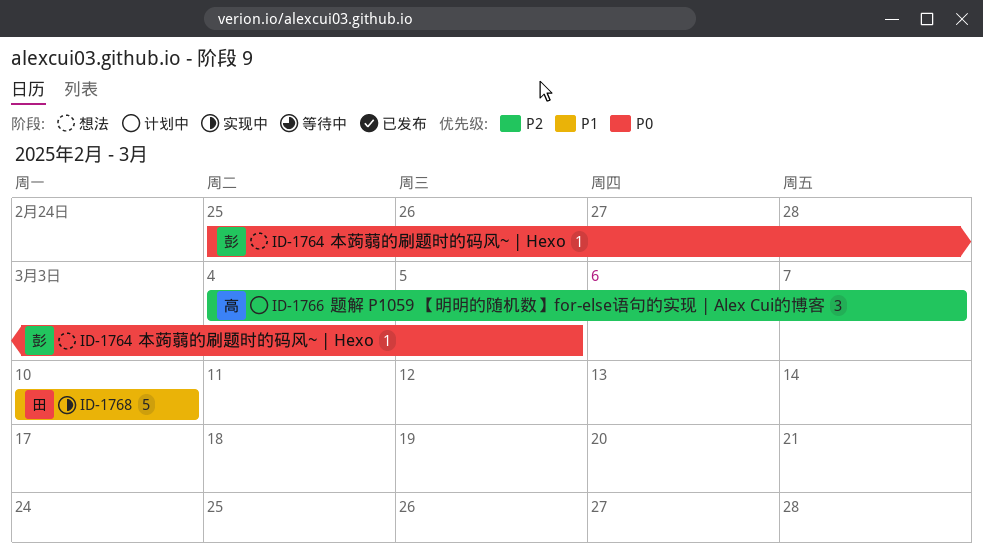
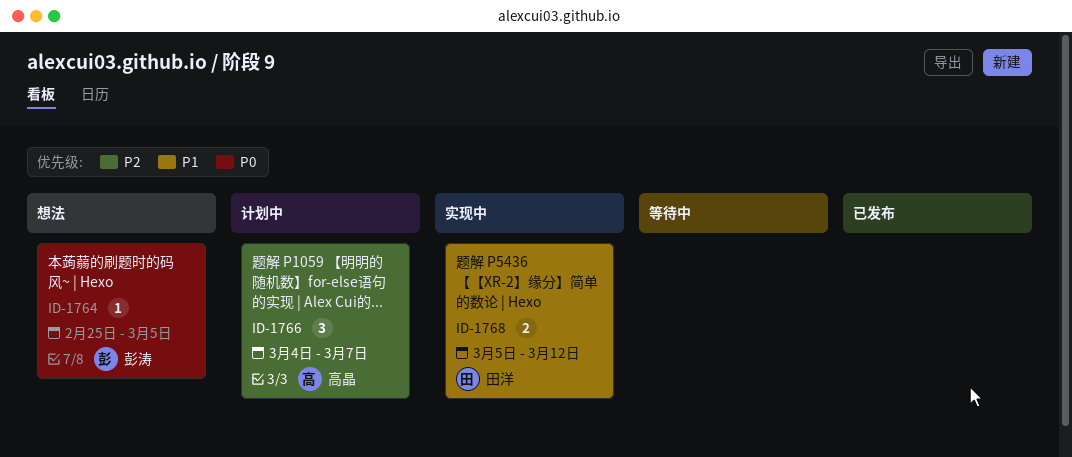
ID-1768, estimate: 5 -> 2
ID-1768, start: Mar 10 -> Mar 5
ID-1768, due: Mar 10 -> Mar 12

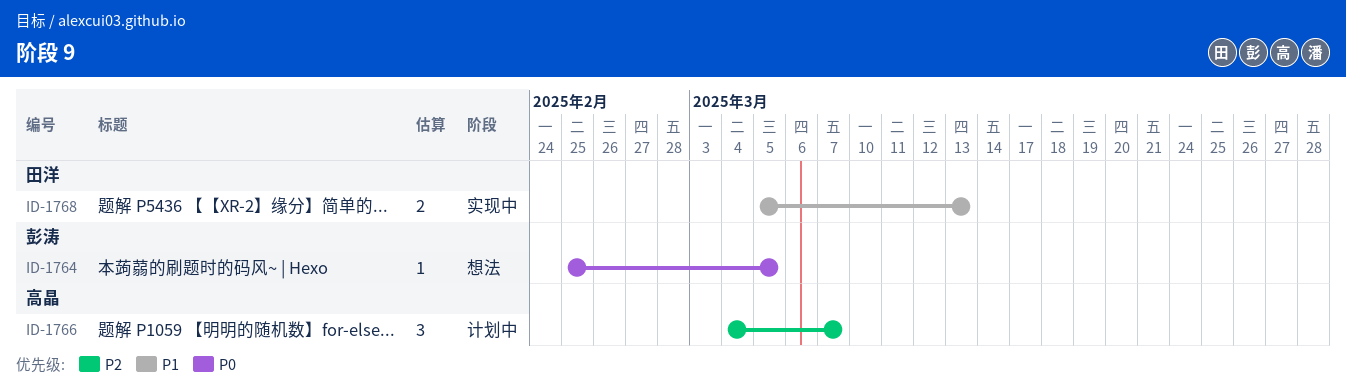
ID-1768, due: Mar 12 -> Mar 13

